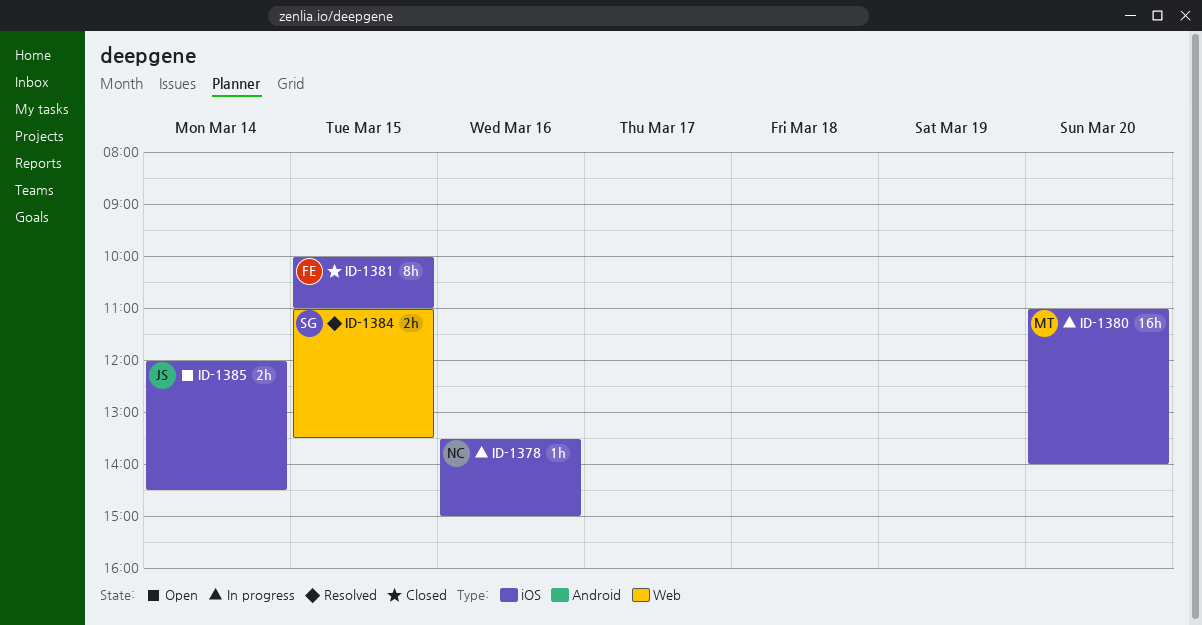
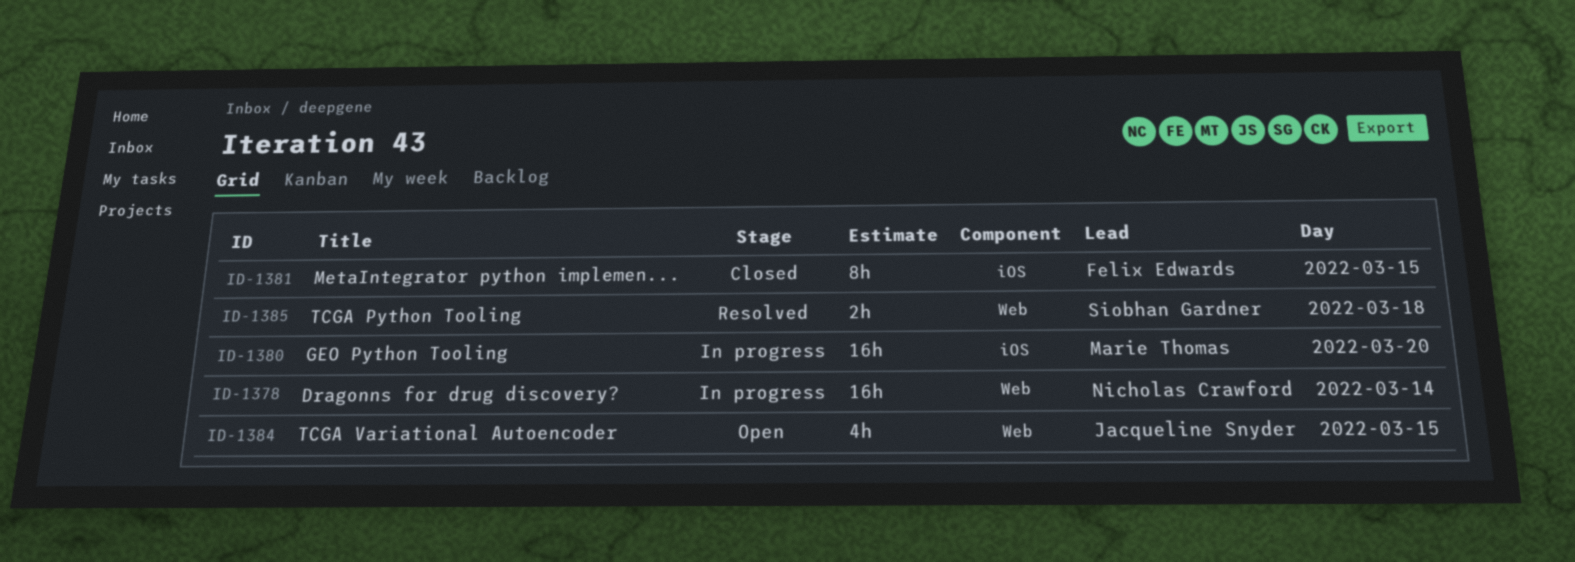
ID-1378, label: iOS -> Web
ID-1378, estimate: 1h -> 16h
ID-1378, day: Mar 16 -> Mar 14
ID-1384, status: Resolved -> Open
ID-1384, owner: Siobhan Gardner -> Jacqueline Snyder
ID-1384, estimate: 2h -> 4h
ID-1385, status: Open -> Resolved
ID-1385, owner: Jacqueline Snyder -> Siobhan Gardner
ID-1385, label: iOS -> Web
ID-1385, day: Mar 14 -> Mar 18

